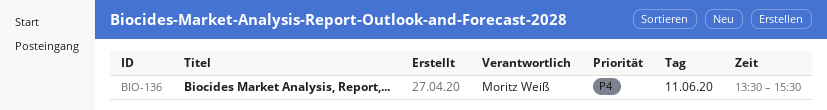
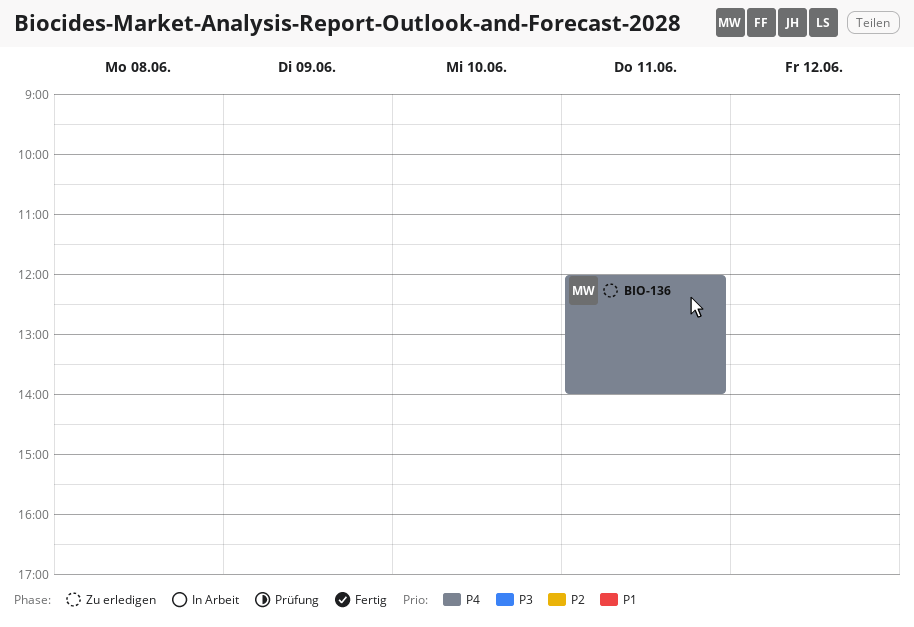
BIO-136, begins: 13:30 -> 12:00
BIO-136, ends: 15:30 -> 14:00

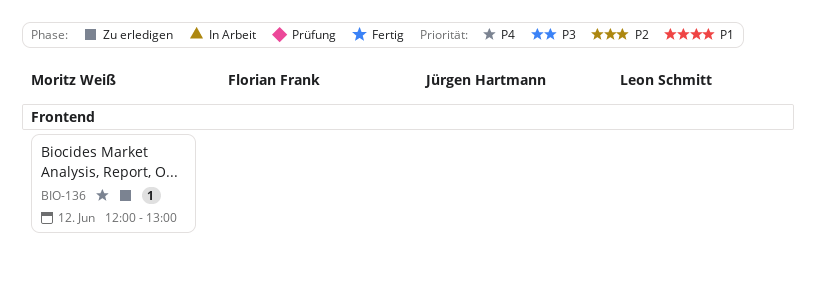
BIO-136, day: Jun 11 -> Jun 12
BIO-136, ends: 14:00 -> 13:00

